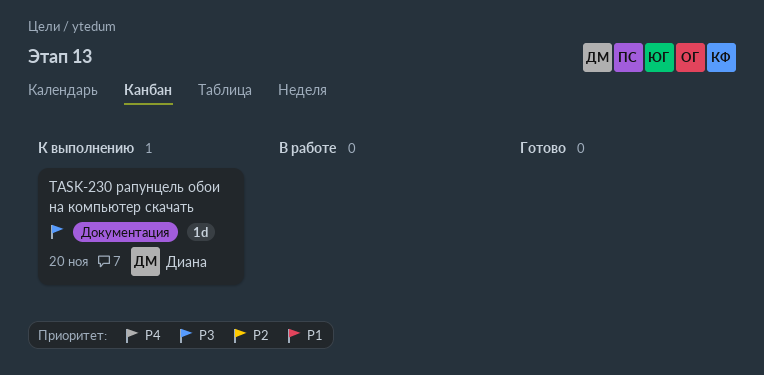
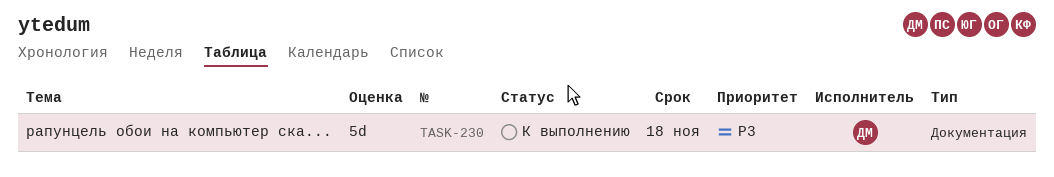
TASK-230, estimate: 1d -> 5d
TASK-230, due: Nov 20 -> Nov 18

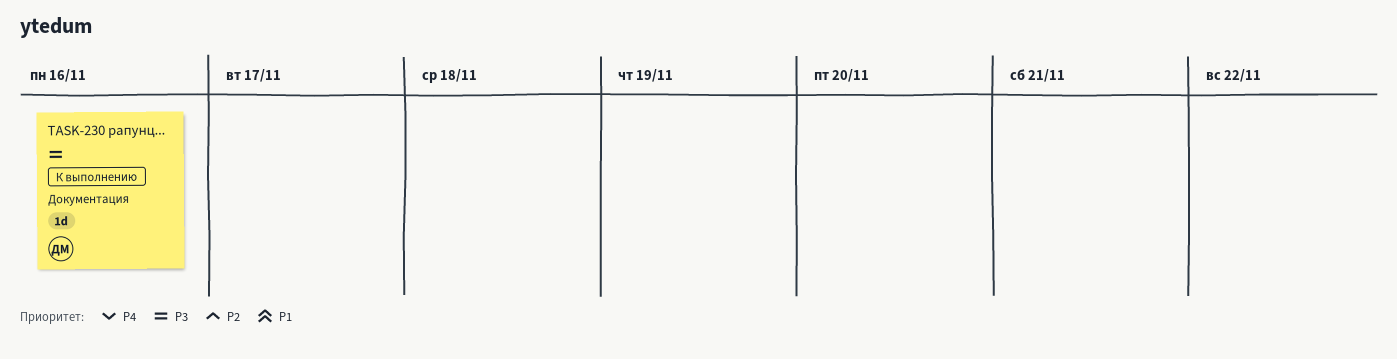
TASK-230, estimate: 5d -> 1d
TASK-230, due: Nov 18 -> Nov 16

